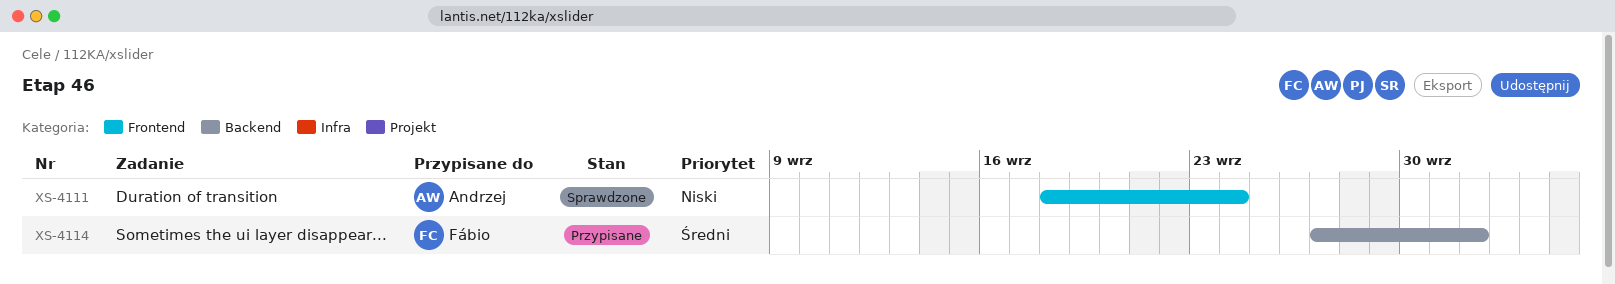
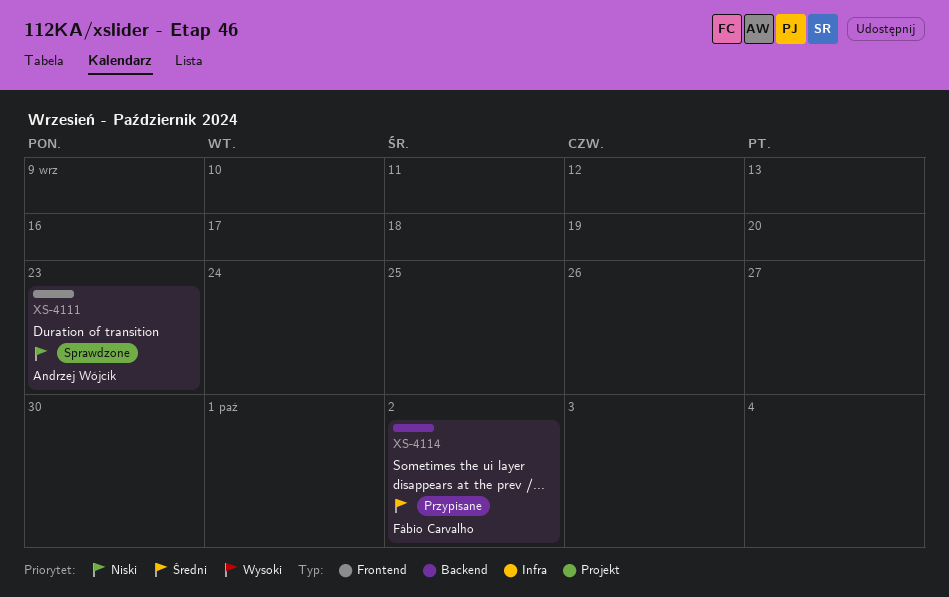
XS-4111, due: Sep 24 -> Sep 23

